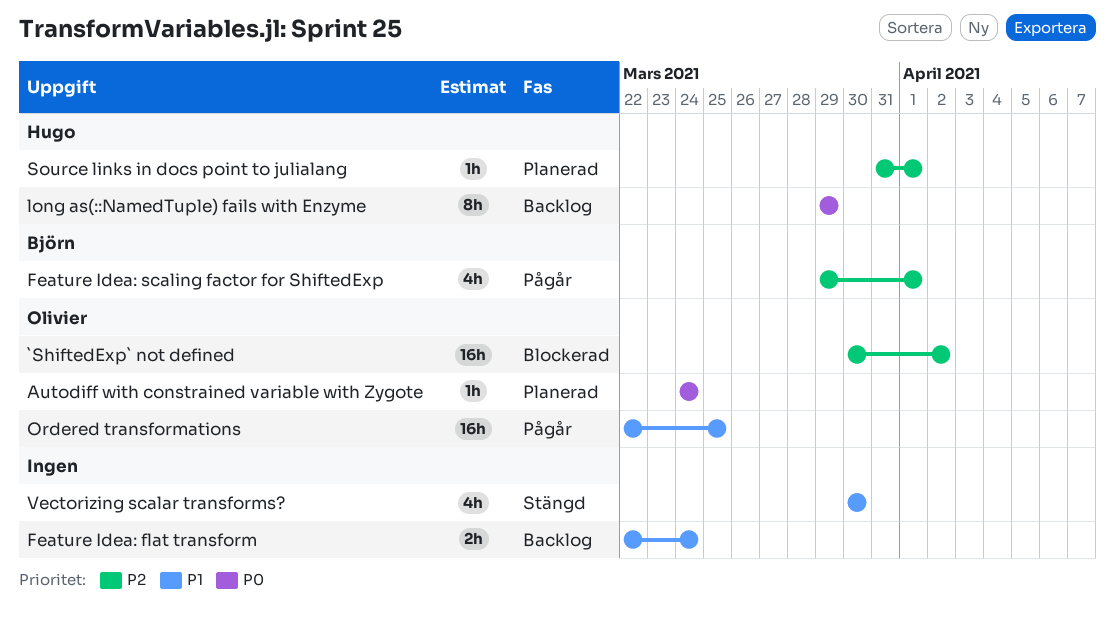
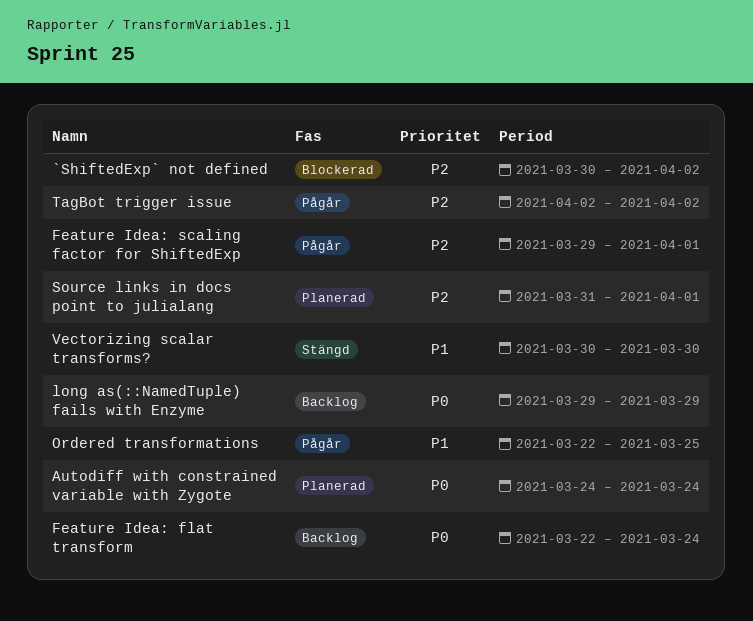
Feature Idea: flat transform, priority: P1 -> P0
TagBot trigger issue: none -> present

